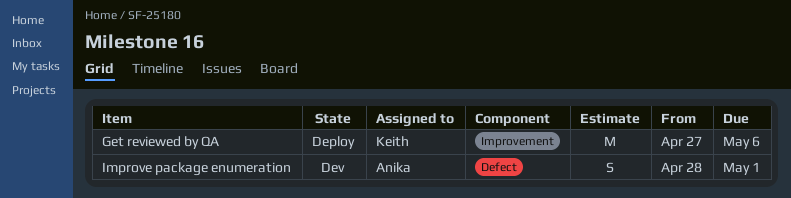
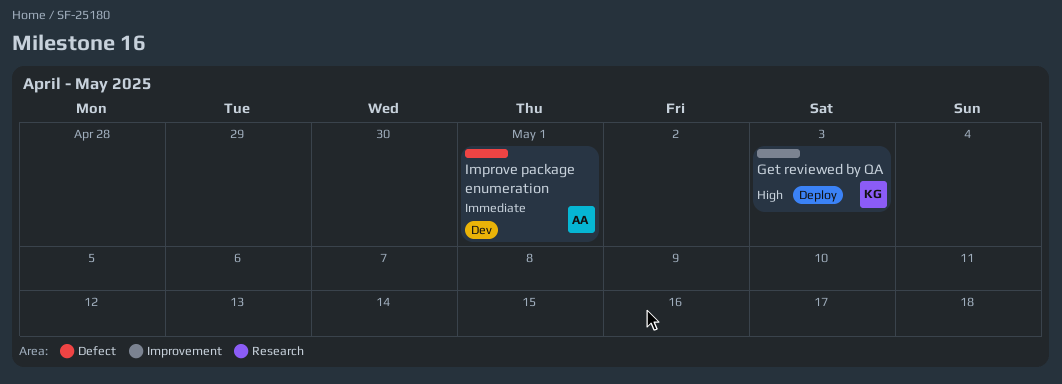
Get reviewed by QA, due: May 6 -> May 3

